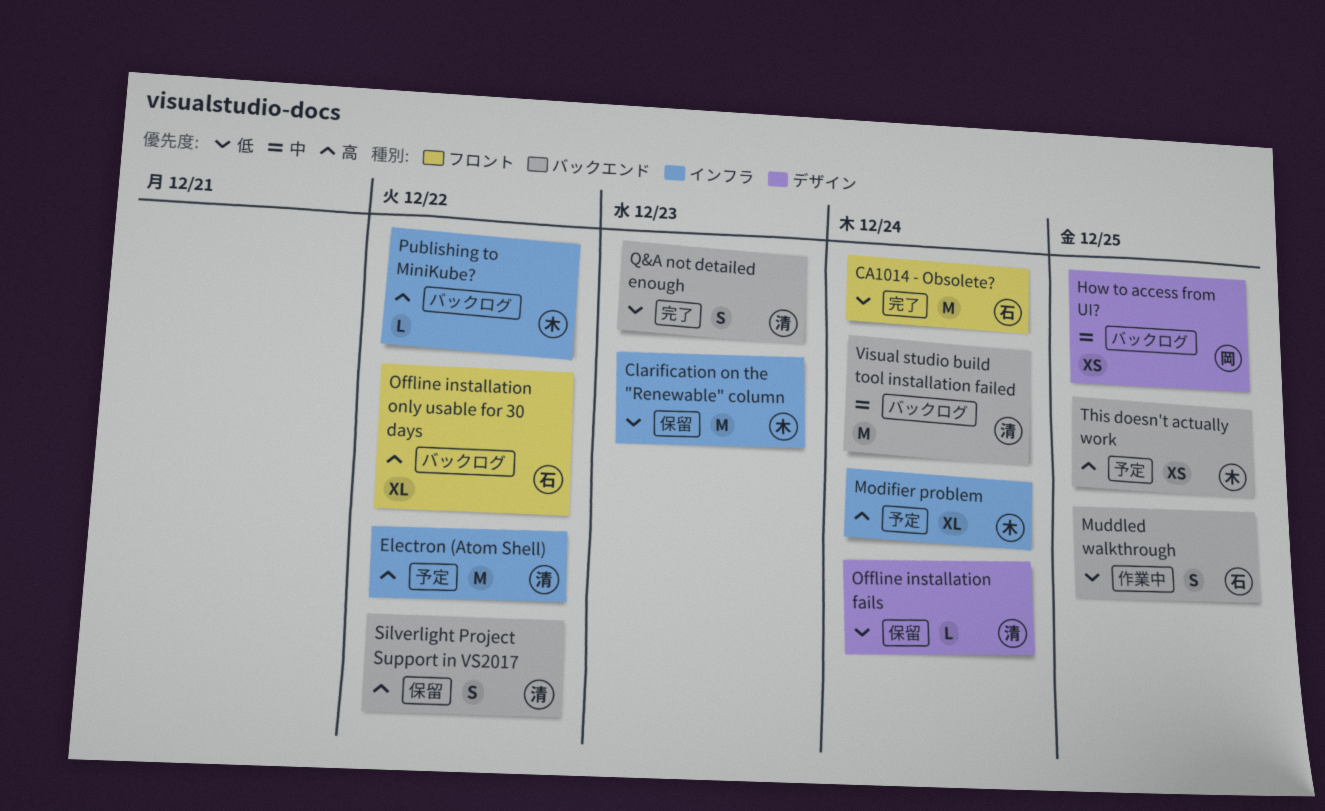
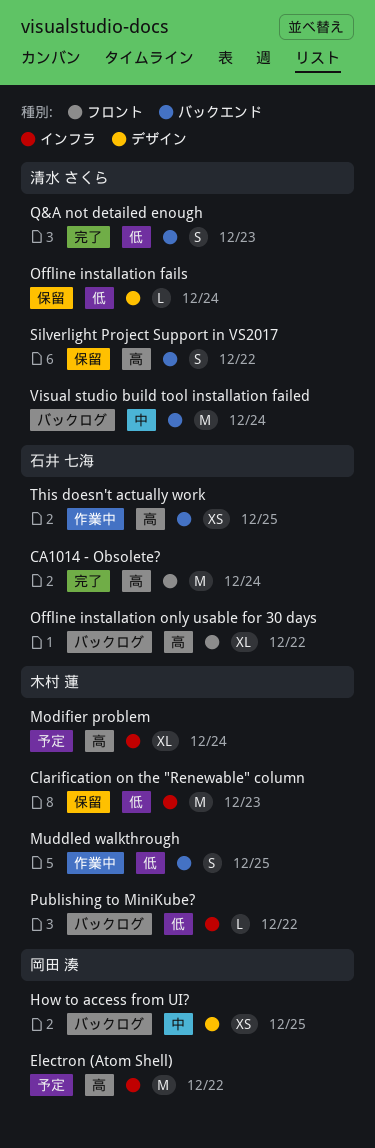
CA1014 - Obsolete?, priority: 低 -> 高
Electron (Atom Shell), owner: 清水 さくら -> 岡田 湊
Muddled walkthrough, owner: 石井 七海 -> 木村 蓮
Publishing to MiniKube?, priority: 高 -> 低
This doesn't actually work, status: 予定 -> 作業中
This doesn't actually work, owner: 木村 蓮 -> 石井 七海

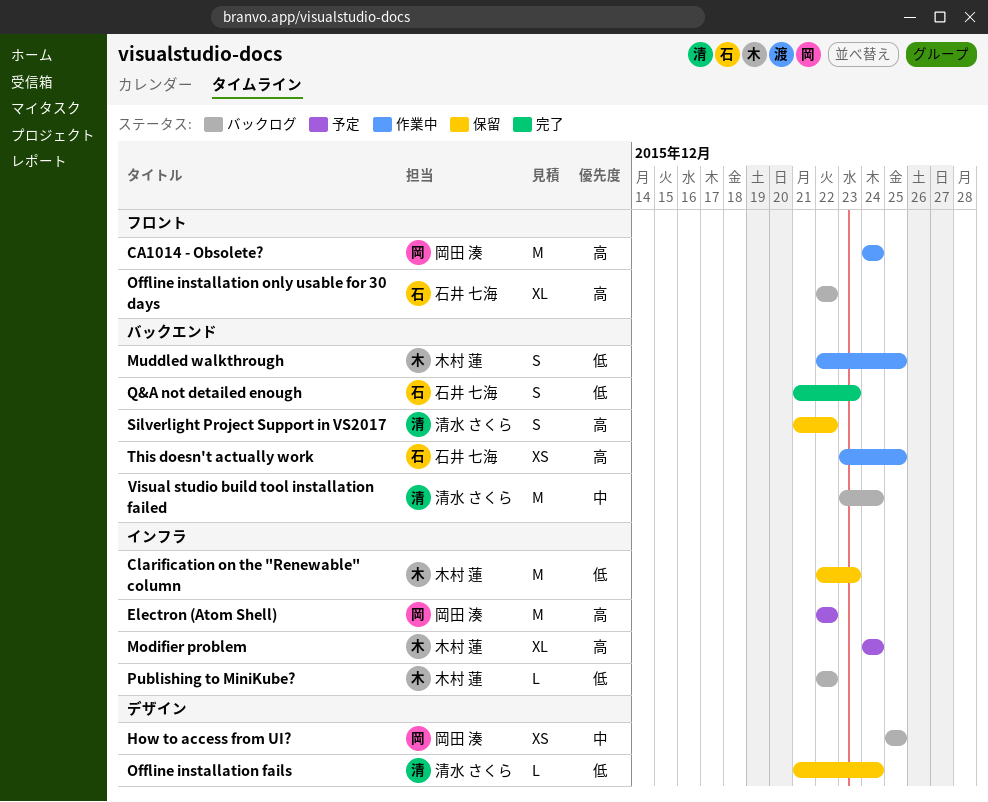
CA1014 - Obsolete?, status: 完了 -> 作業中
CA1014 - Obsolete?, owner: 石井 七海 -> 岡田 湊
Q&A not detailed enough, owner: 清水 さくら -> 石井 七海

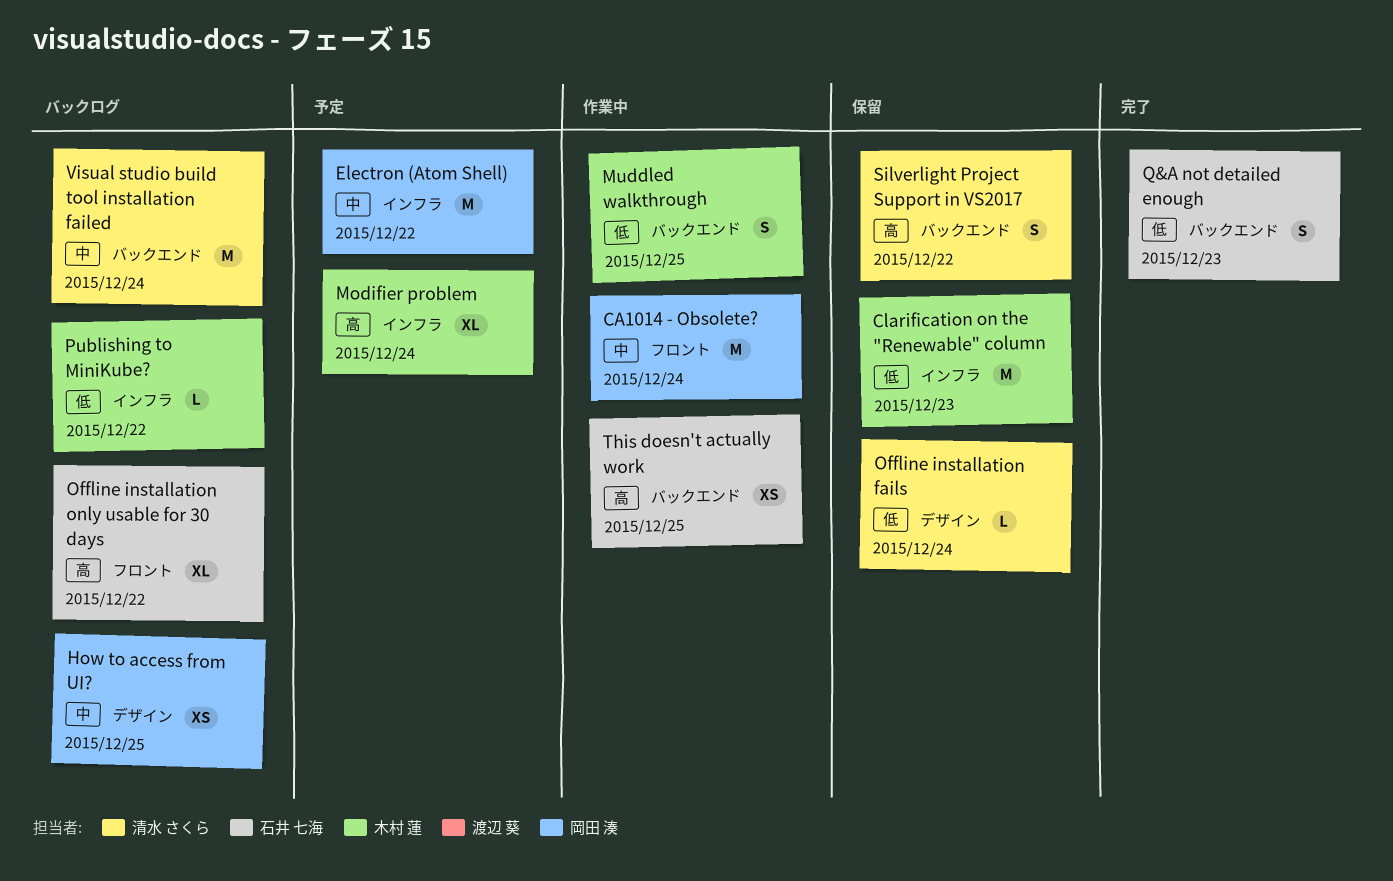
CA1014 - Obsolete?, priority: 高 -> 中
Electron (Atom Shell), priority: 高 -> 中

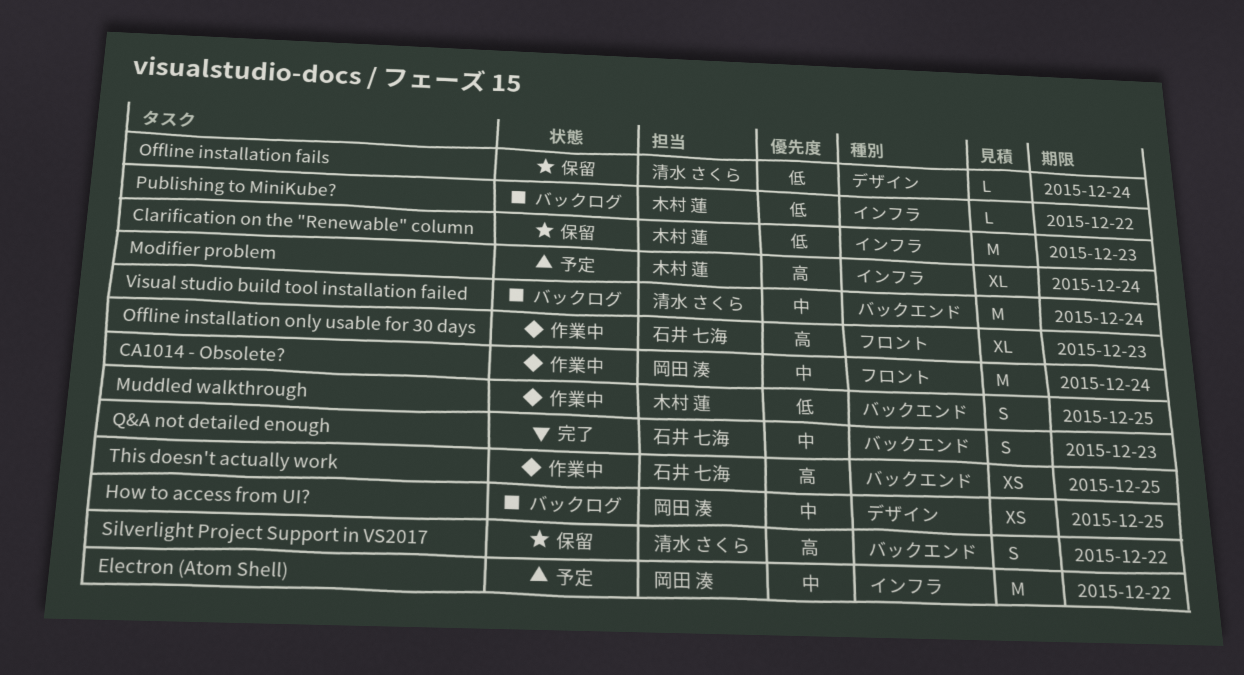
Offline installation only usable for 30 days, status: バックログ -> 作業中
Offline installation only usable for 30 days, due: Dec 22 -> Dec 23
Q&A not detailed enough, priority: 低 -> 中

